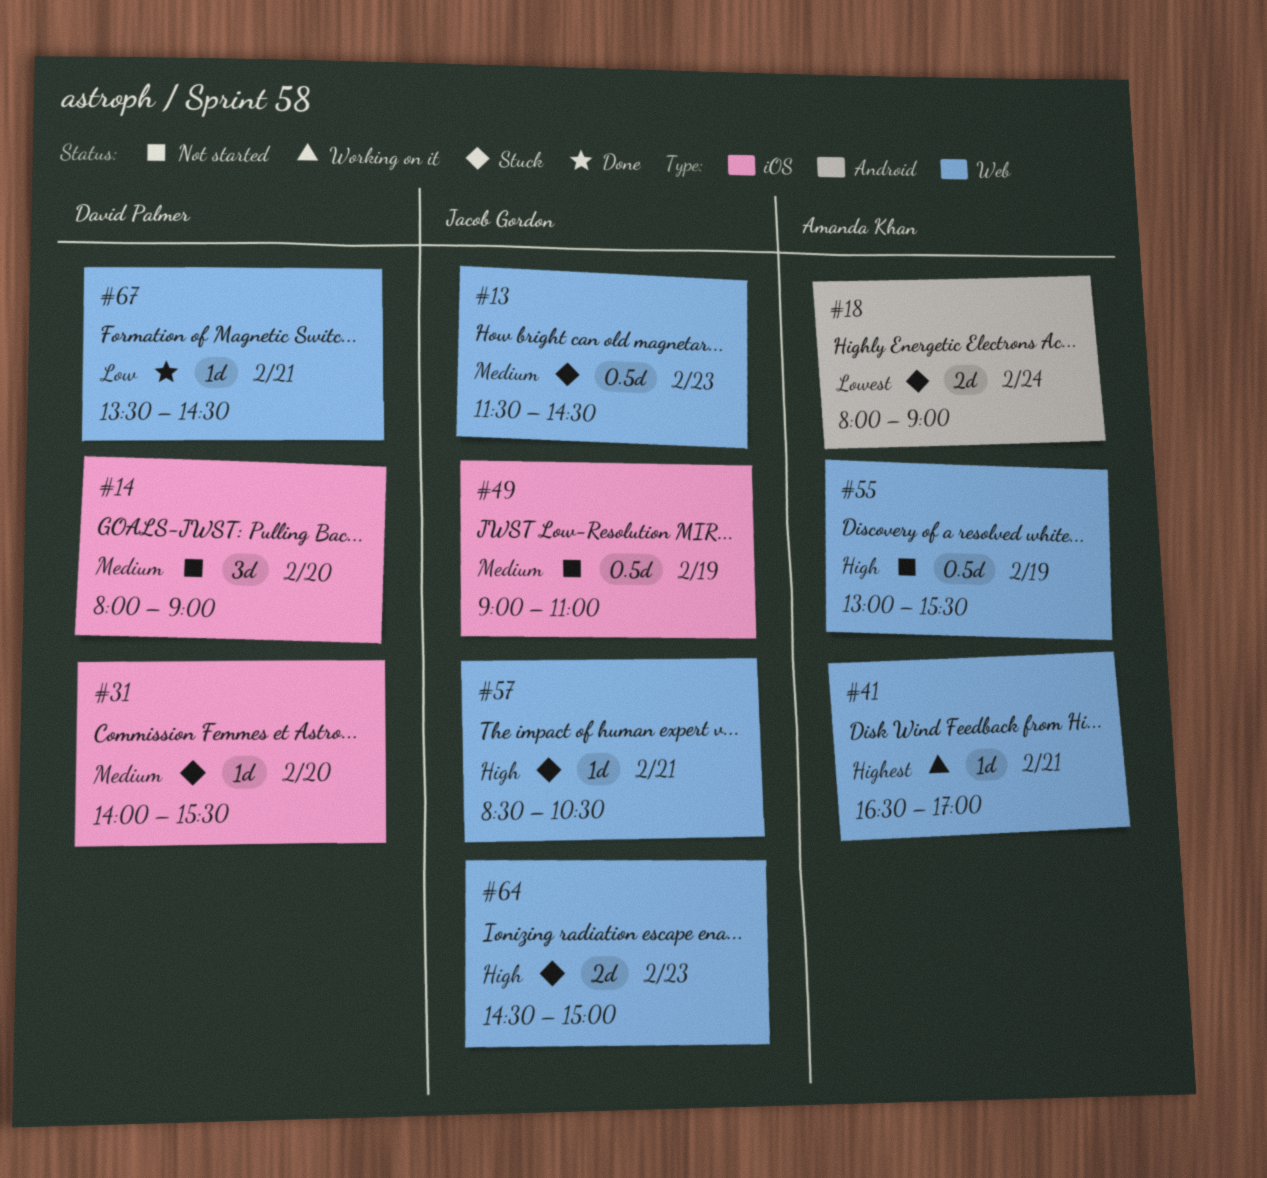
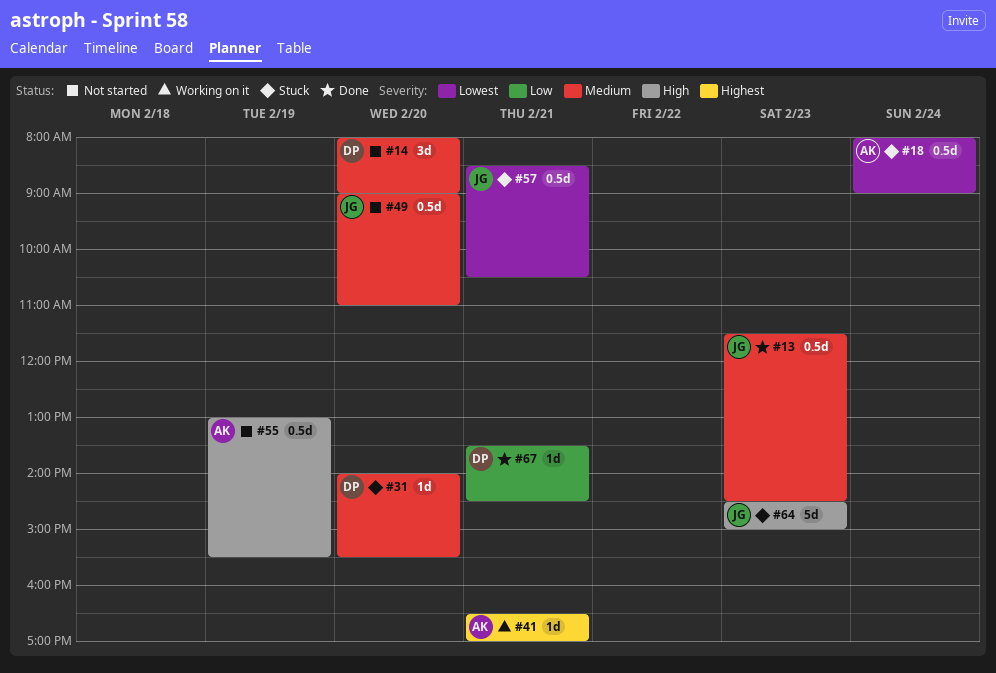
#13, status: Stuck -> Done
#18, estimate: 2d -> 0.5d
#49, day: Feb 19 -> Feb 20
#57, priority: High -> Lowest
#57, estimate: 1d -> 0.5d
#64, estimate: 2d -> 5d

